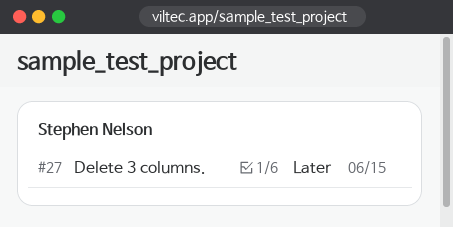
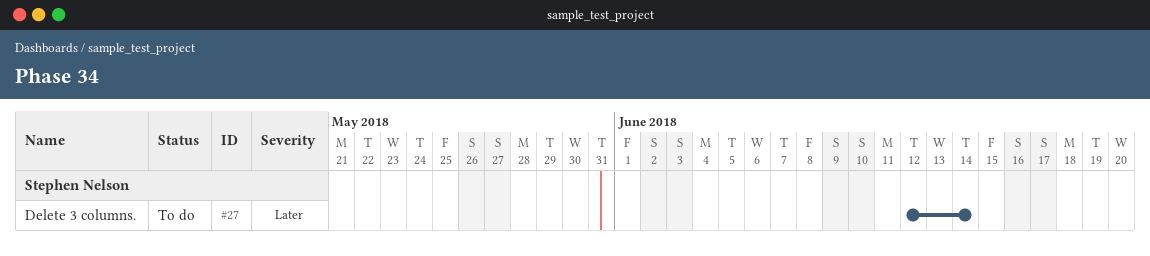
#27, due: Jun 15 -> Jun 14

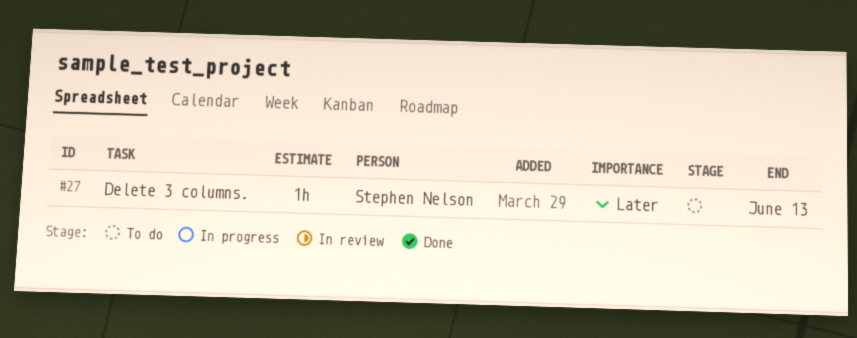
#27, due: Jun 14 -> Jun 13

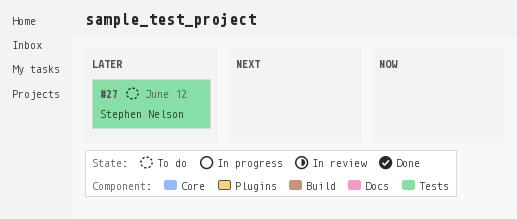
#27, due: Jun 13 -> Jun 12

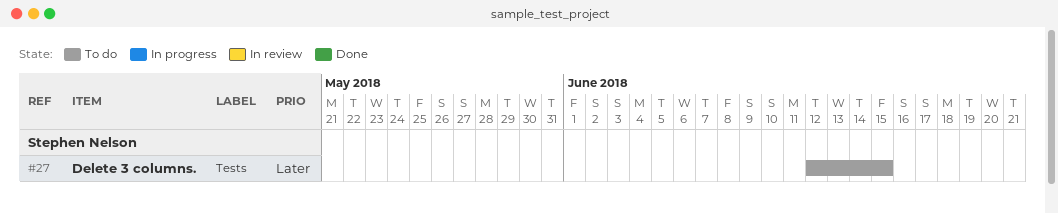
#27, due: Jun 12 -> Jun 15

